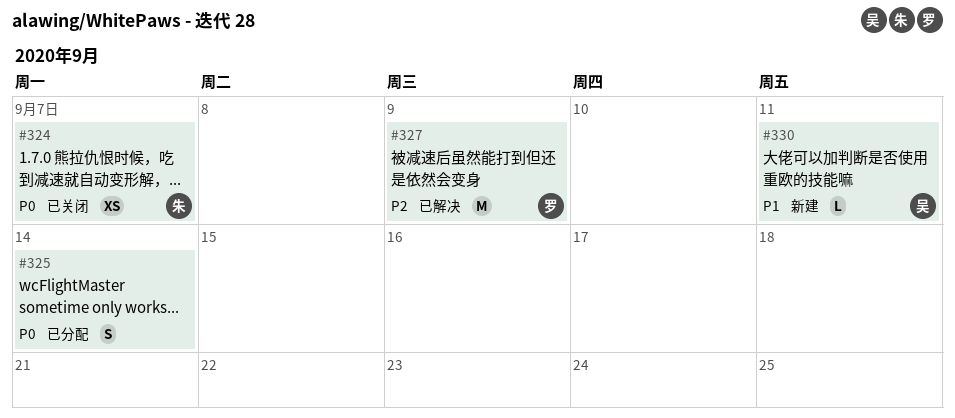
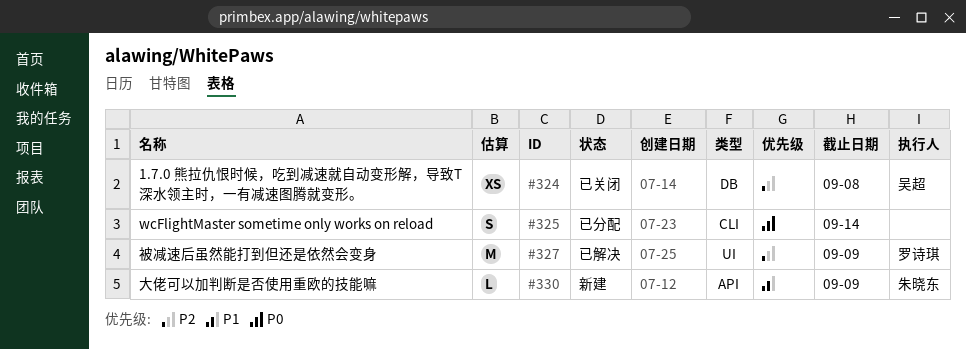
#324, owner: 朱晓东 -> 吴超
#324, priority: P0 -> P2
#324, due: Sep 7 -> Sep 8
#330, owner: 吴超 -> 朱晓东
#330, due: Sep 11 -> Sep 9

